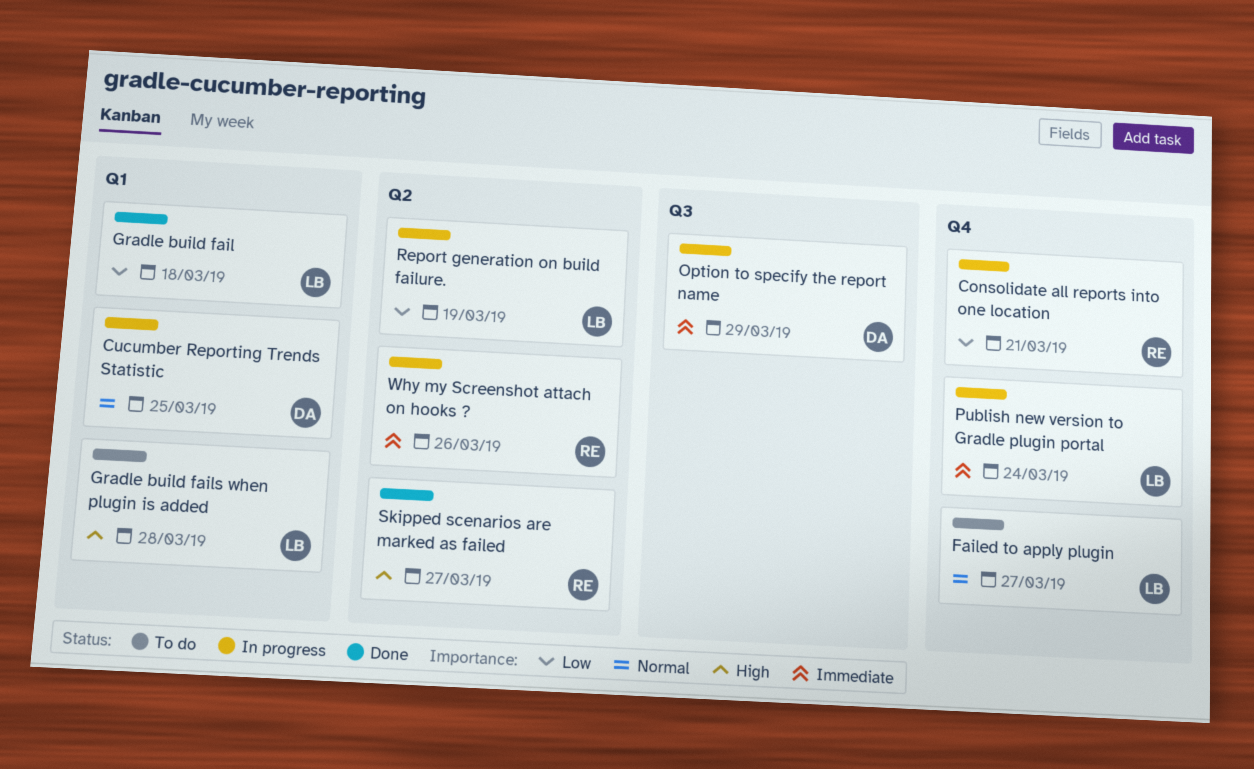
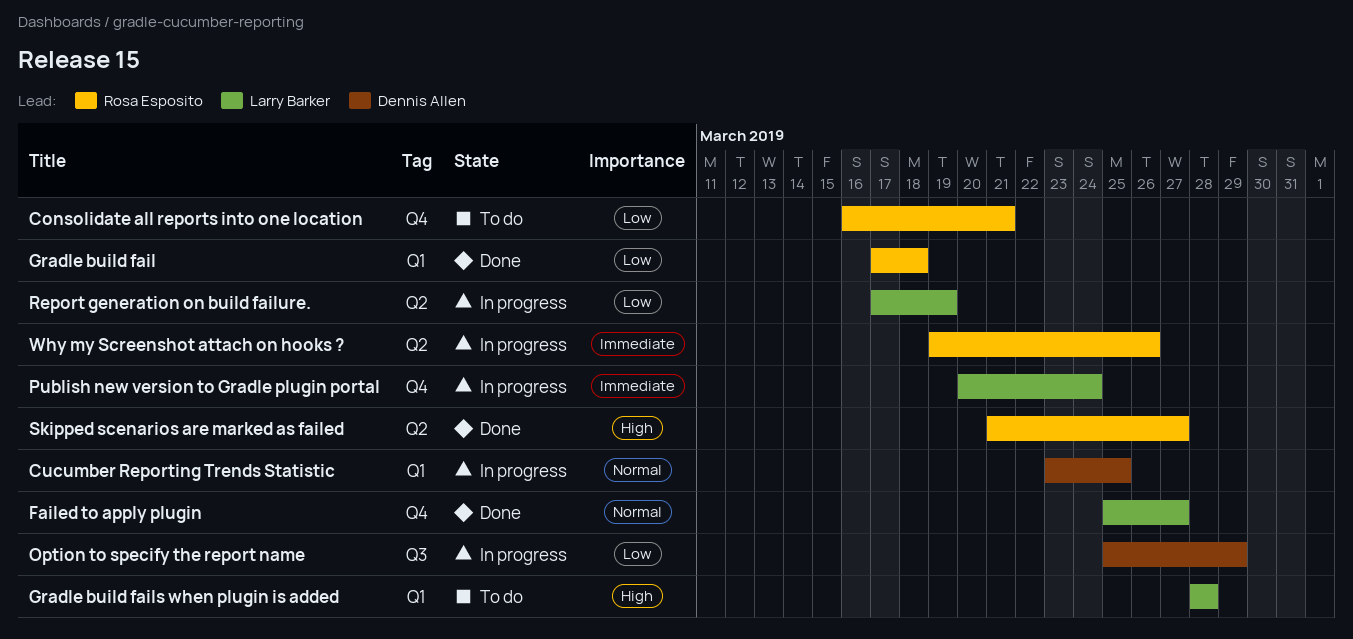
Consolidate all reports into one location, status: In progress -> To do
Failed to apply plugin, status: To do -> Done
Gradle build fail, owner: Larry Barker -> Rosa Esposito
Option to specify the report name, priority: Immediate -> Low

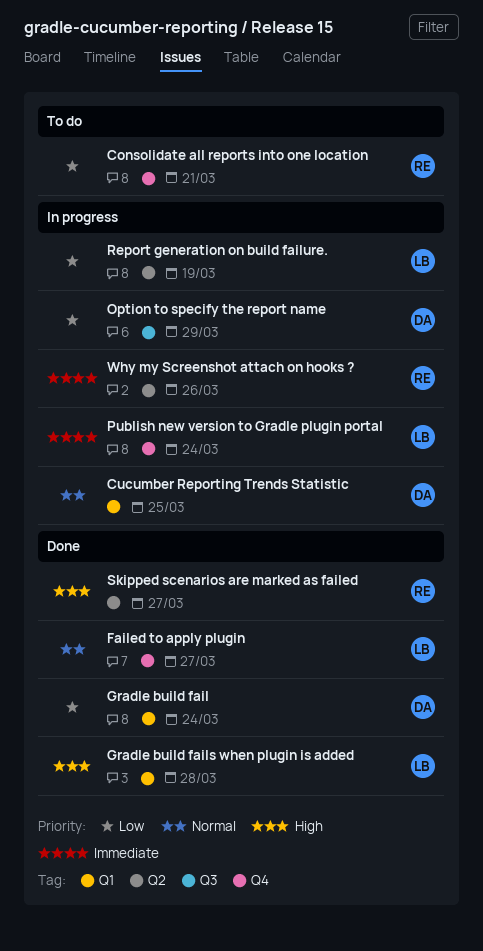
Gradle build fail, owner: Rosa Esposito -> Dennis Allen
Gradle build fail, due: Mar 18 -> Mar 24
Gradle build fails when plugin is added, status: To do -> Done

